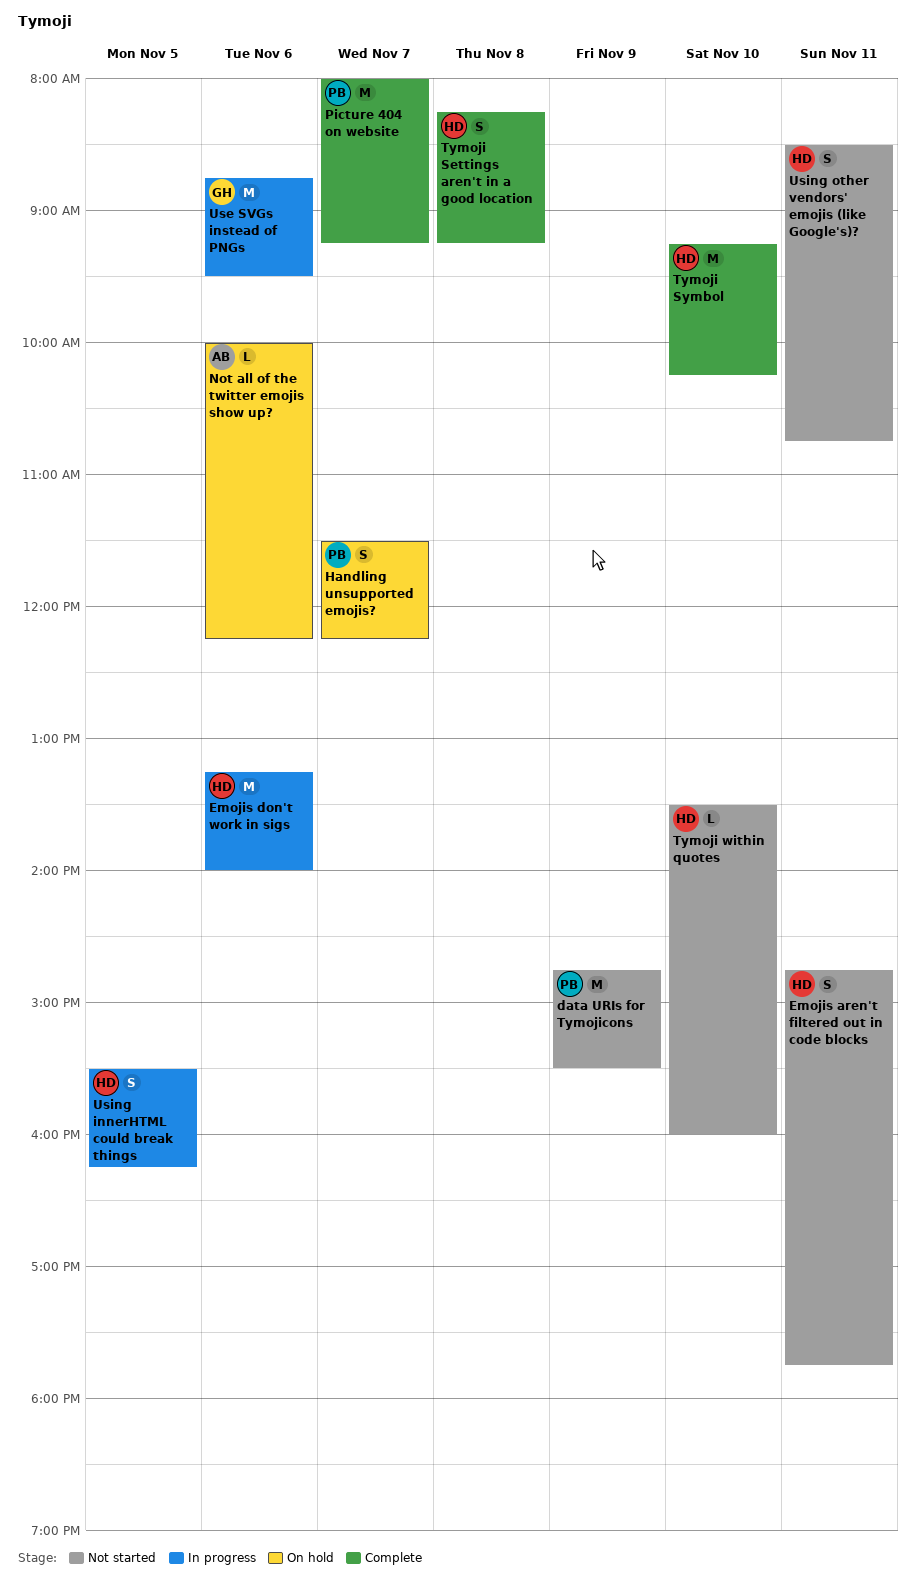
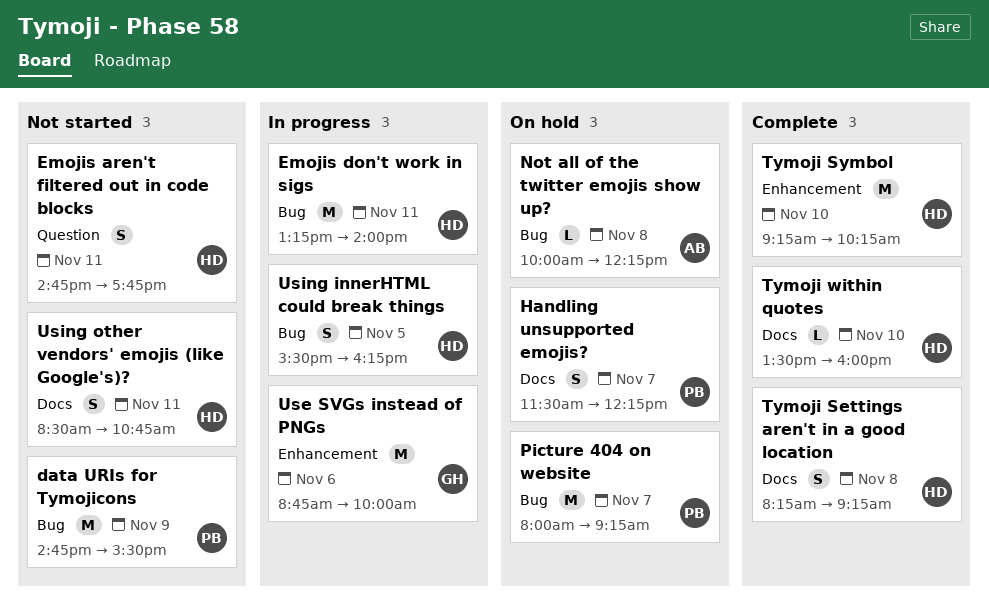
Emojis don't work in sigs, day: Nov 6 -> Nov 11
Not all of the twitter emojis show up?, day: Nov 6 -> Nov 8
Picture 404 on website, status: Complete -> On hold
Tymoji within quotes, status: Not started -> Complete
Use SVGs instead of PNGs, ends: 09:30 -> 10:00

